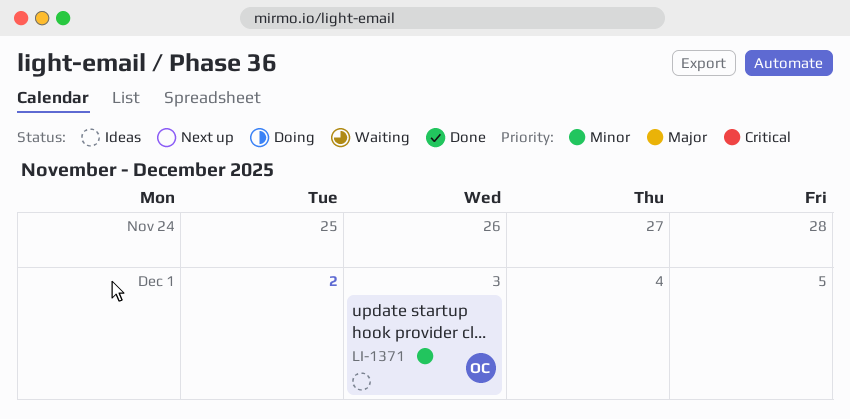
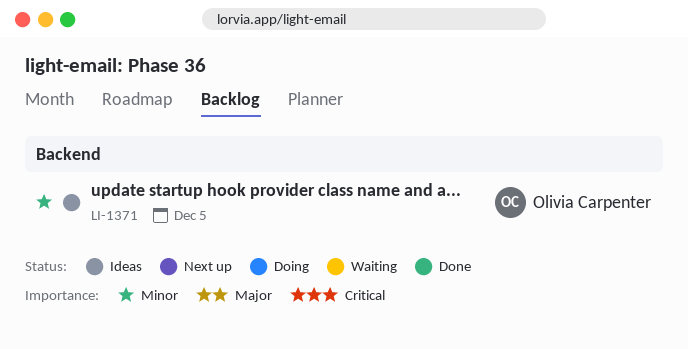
LI-1371, due: Dec 3 -> Dec 5

